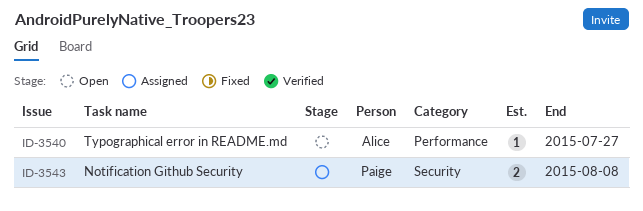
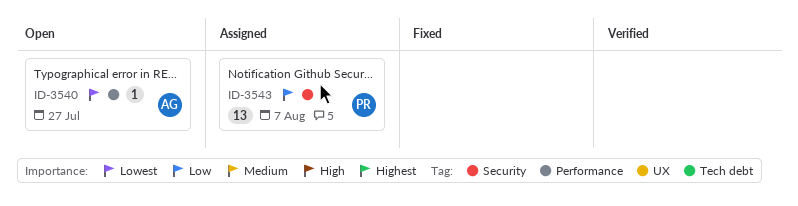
ID-3543, estimate: 2 -> 13
ID-3543, due: Aug 8 -> Aug 7

